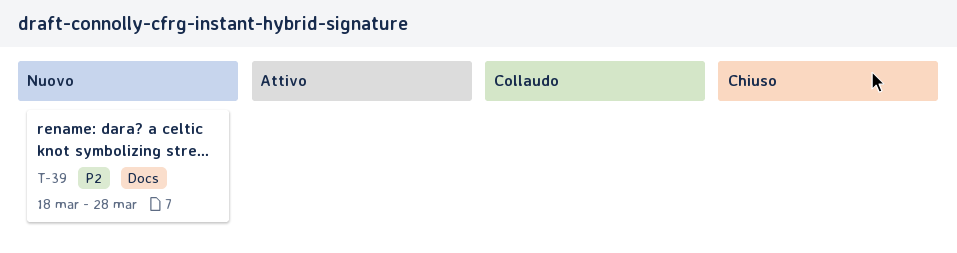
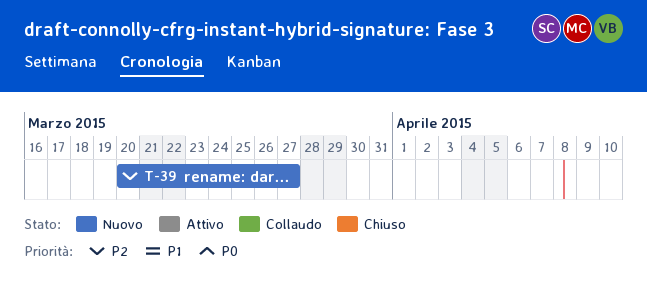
T-39, start: Mar 18 -> Mar 20
T-39, due: Mar 28 -> Mar 27

